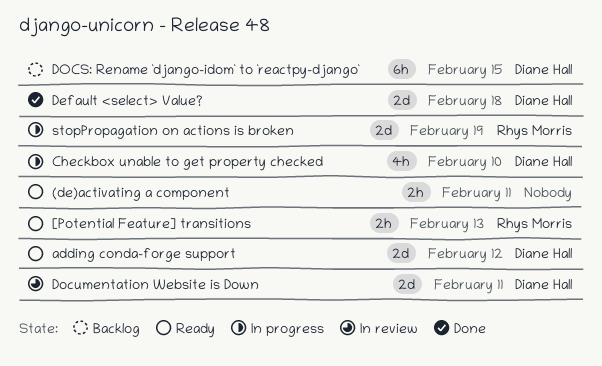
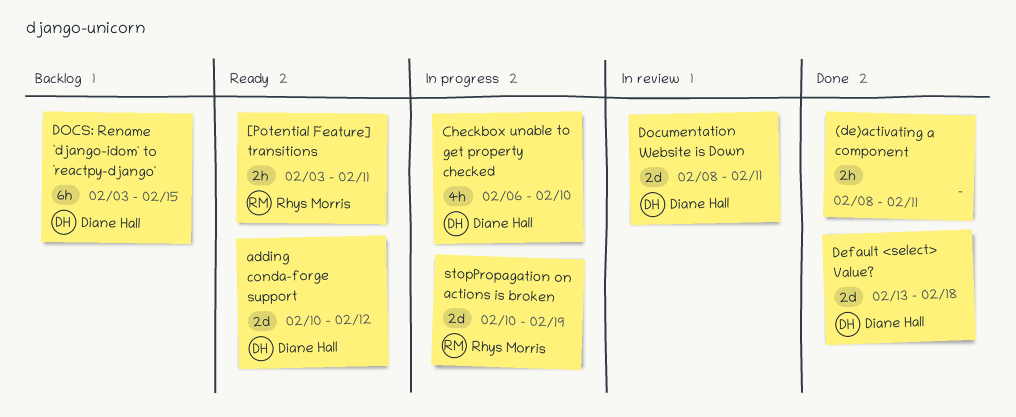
(de)activating a component, status: Ready -> Done
[Potential Feature] transitions, due: Feb 13 -> Feb 11

